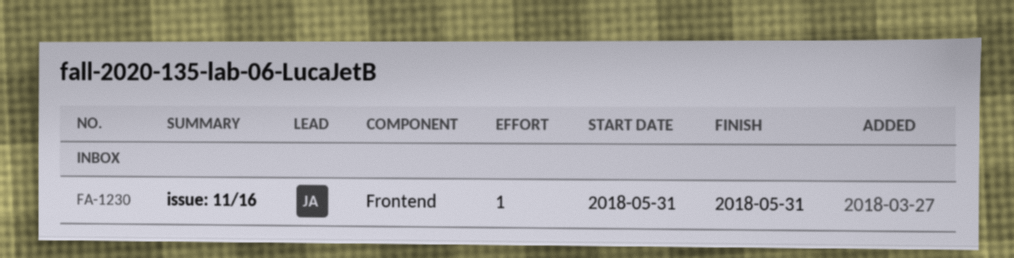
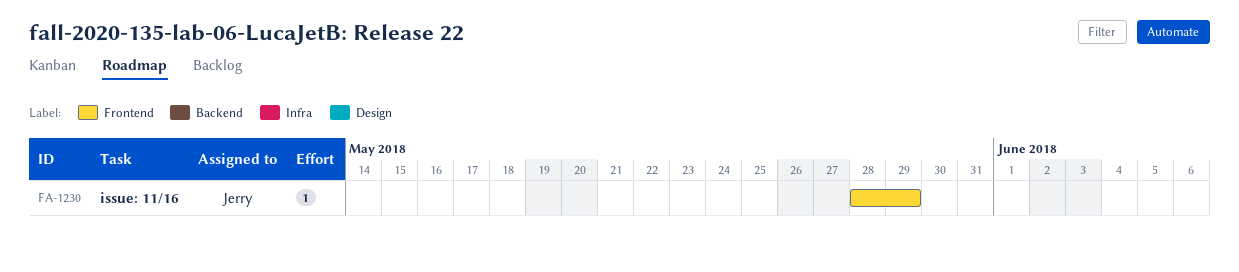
FA-1230, start: May 31 -> May 28
FA-1230, due: May 31 -> May 29

